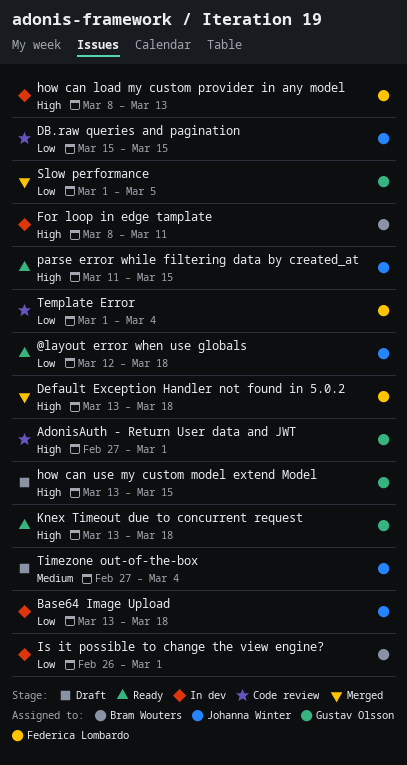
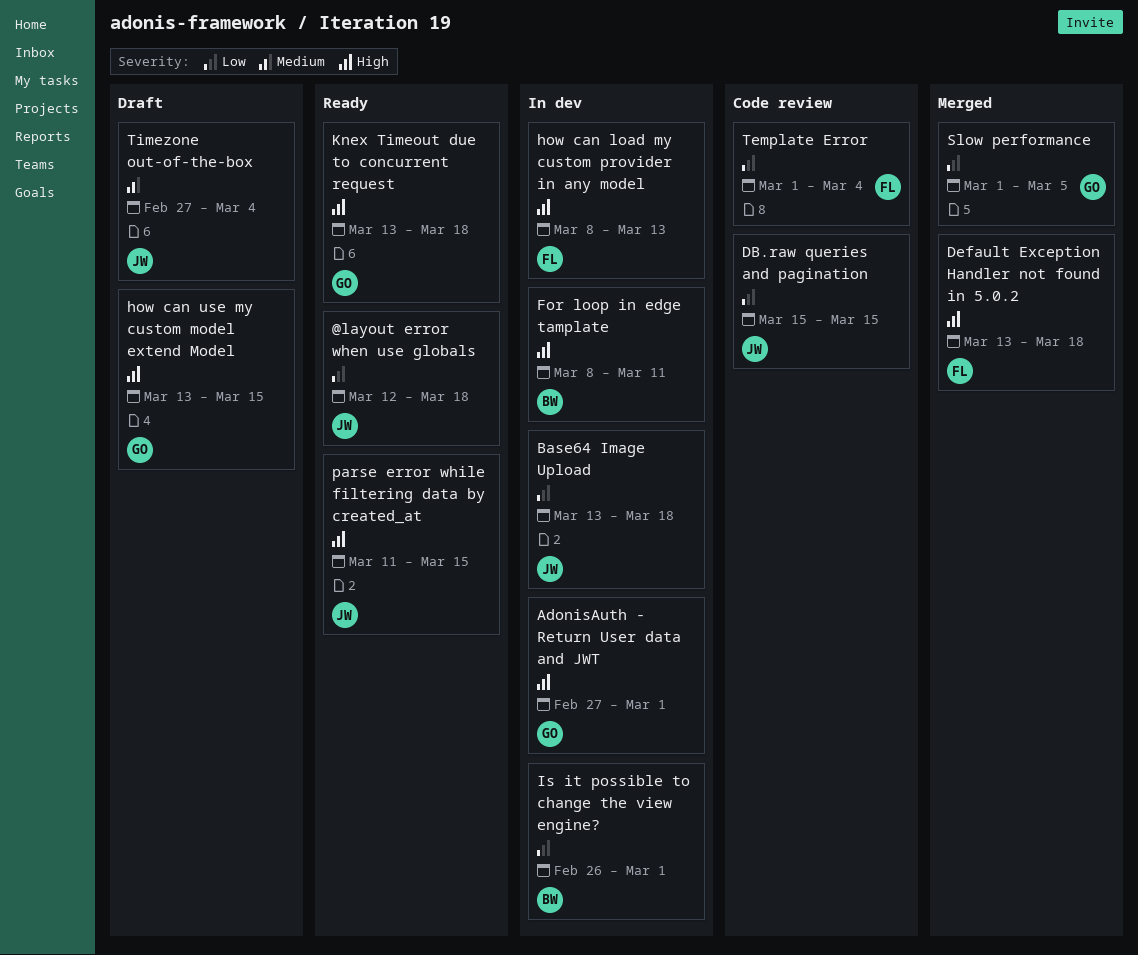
AdonisAuth - Return User data and JWT, status: Code review -> In dev

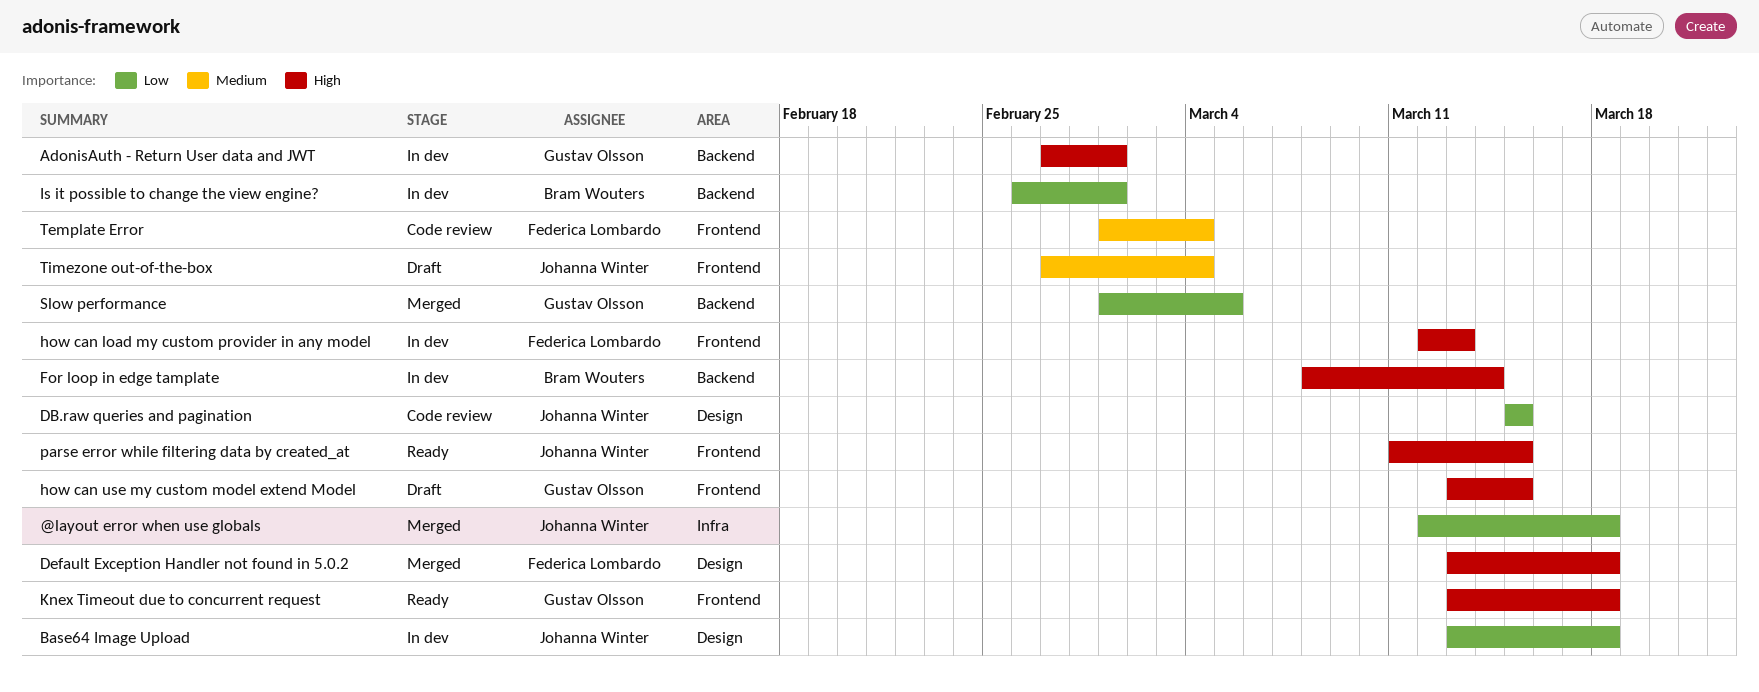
@layout error when use globals, status: Ready -> Merged
For loop in edge tamplate, due: Mar 11 -> Mar 14
how can load my custom provider in any model, start: Mar 8 -> Mar 12
Template Error, priority: Low -> Medium

